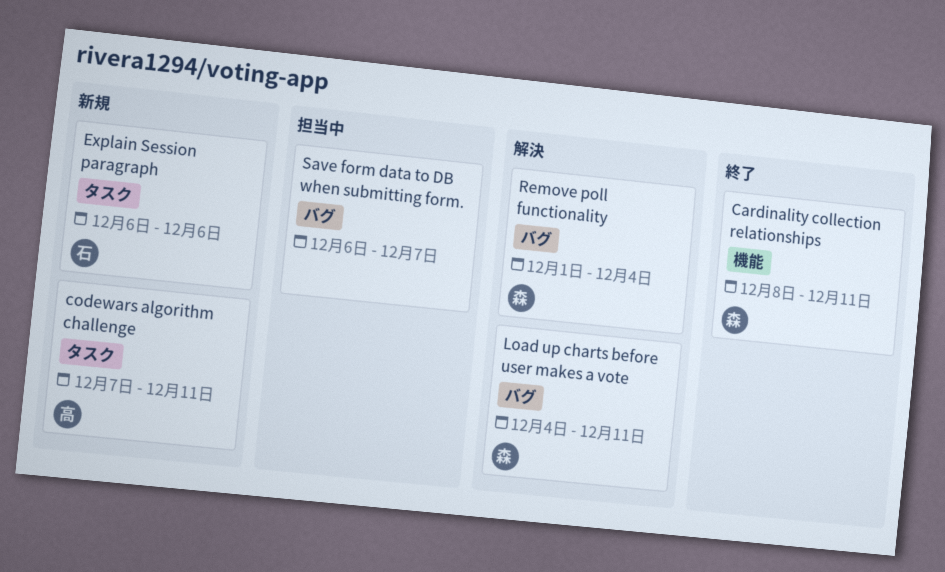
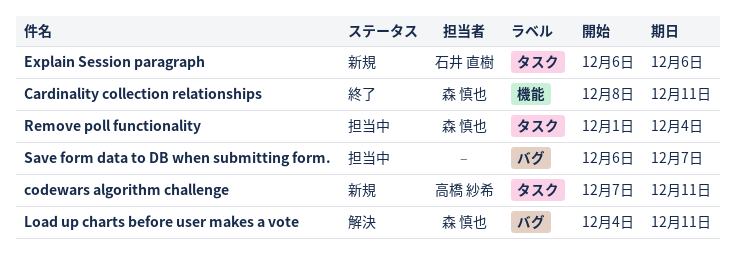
Remove poll functionality, status: 解決 -> 担当中
Remove poll functionality, label: バグ -> タスク

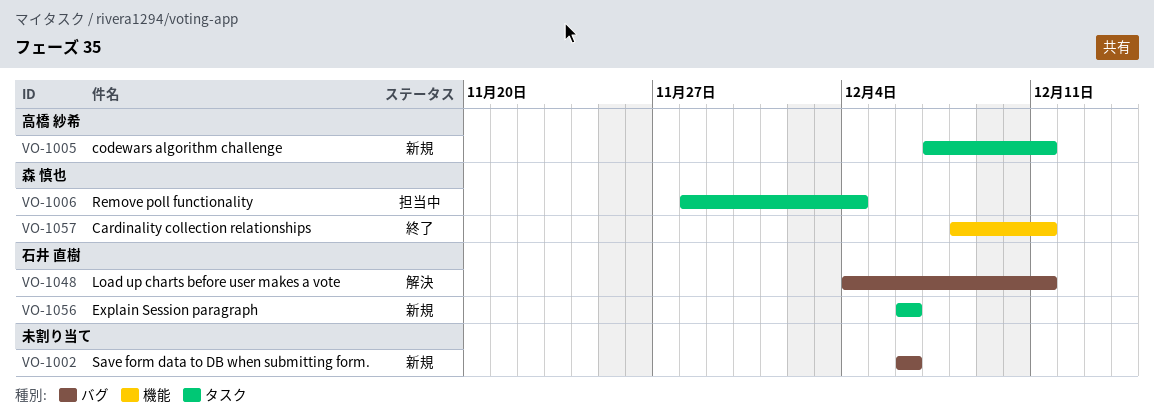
Load up charts before user makes a vote, owner: 森 慎也 -> 石井 直樹
Remove poll functionality, start: Dec 1 -> Nov 28
Save form data to DB when submitting form., status: 担当中 -> 新規
Save form data to DB when submitting form., due: Dec 7 -> Dec 6

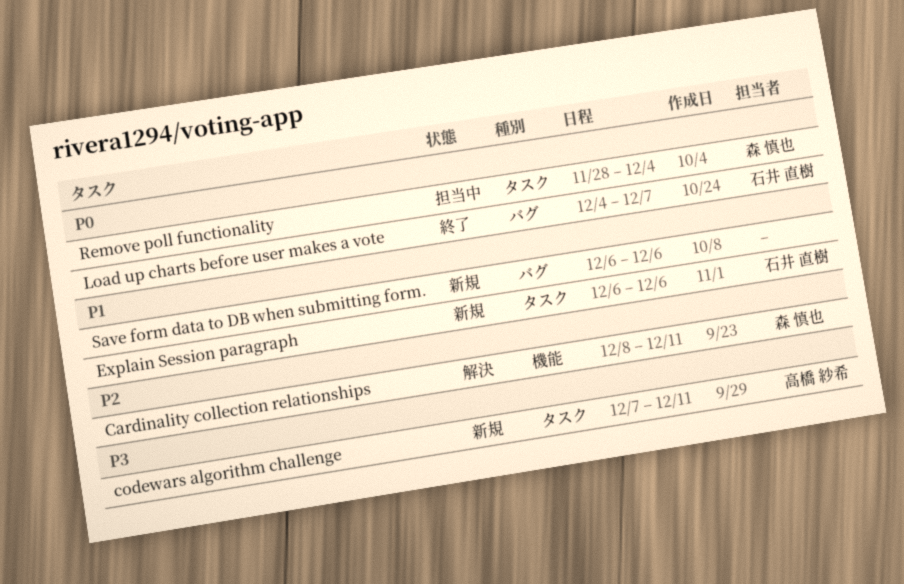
Cardinality collection relationships, status: 終了 -> 解決
Load up charts before user makes a vote, status: 解決 -> 終了
Load up charts before user makes a vote, due: Dec 11 -> Dec 7

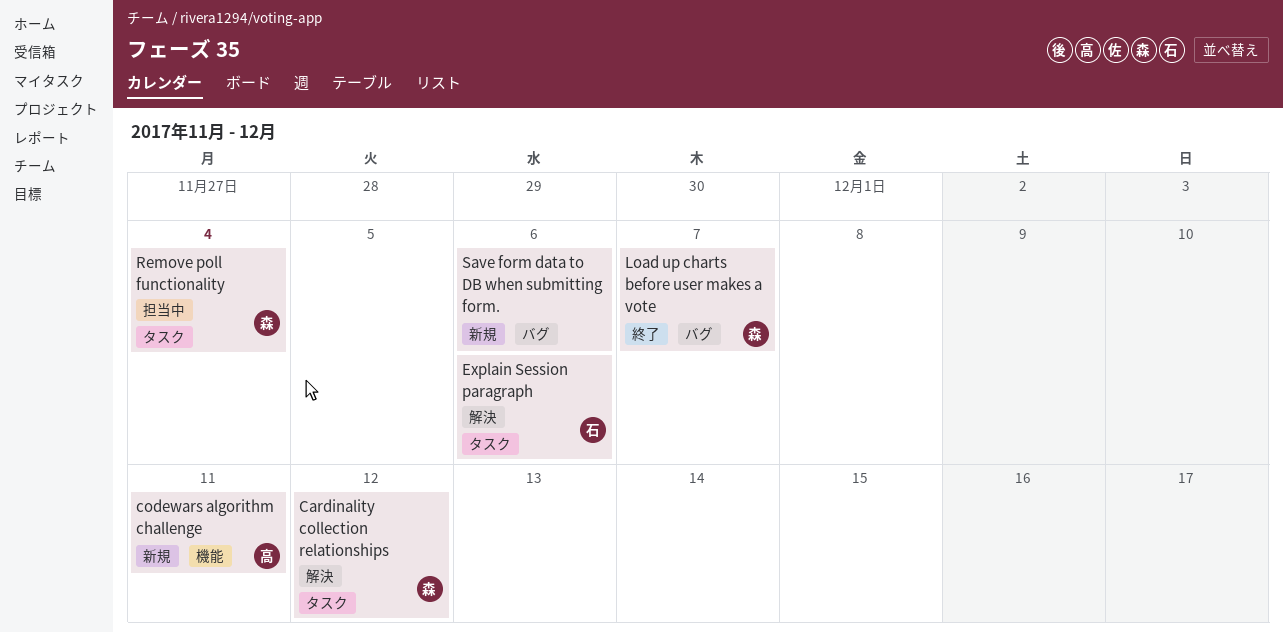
Cardinality collection relationships, label: 機能 -> タスク
Cardinality collection relationships, due: Dec 11 -> Dec 12
codewars algorithm challenge, label: タスク -> 機能
Explain Session paragraph, status: 新規 -> 解決
Load up charts before user makes a vote, owner: 石井 直樹 -> 森 慎也

